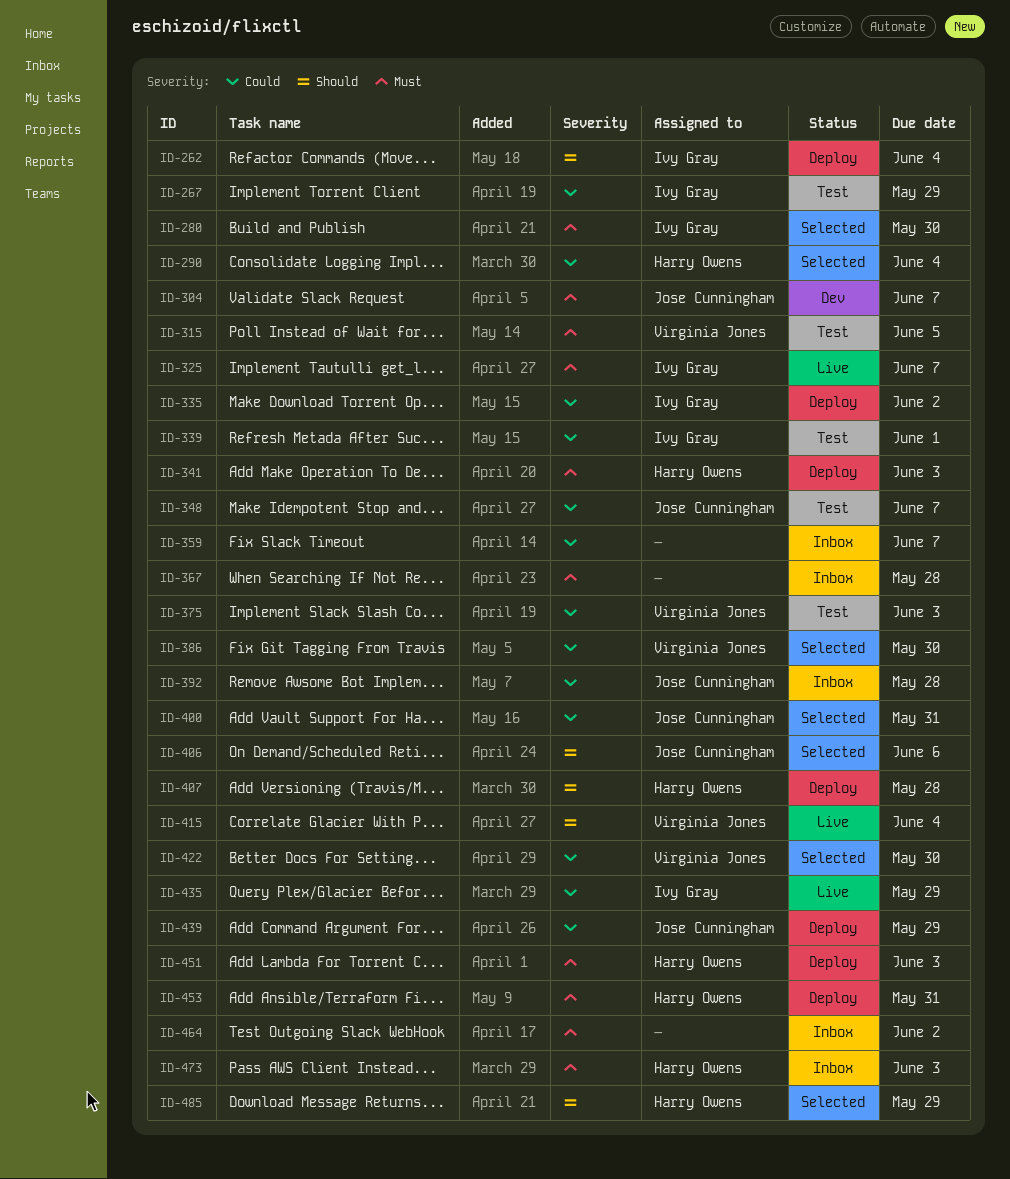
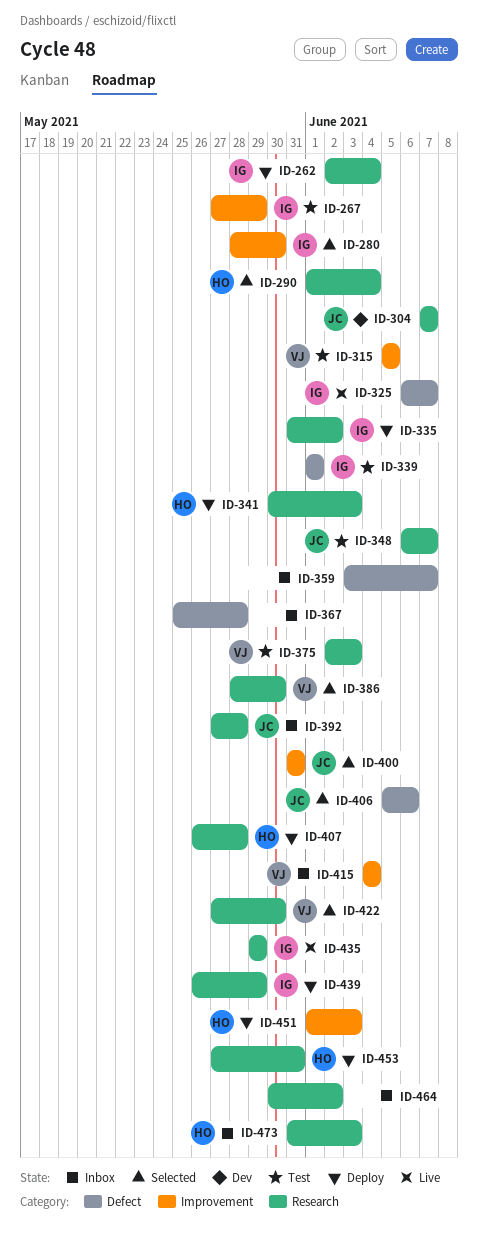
ID-415, status: Live -> Inbox
ID-439, owner: Jose Cunningham -> Ivy Gray
ID-485: present -> none

